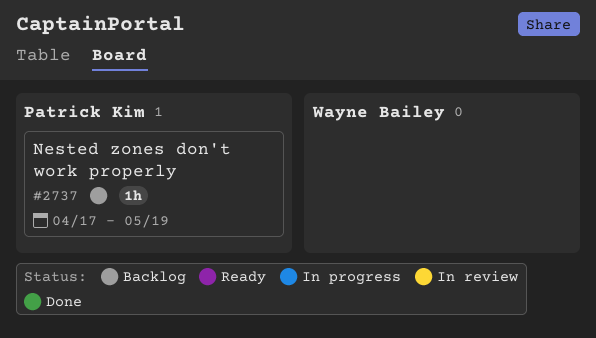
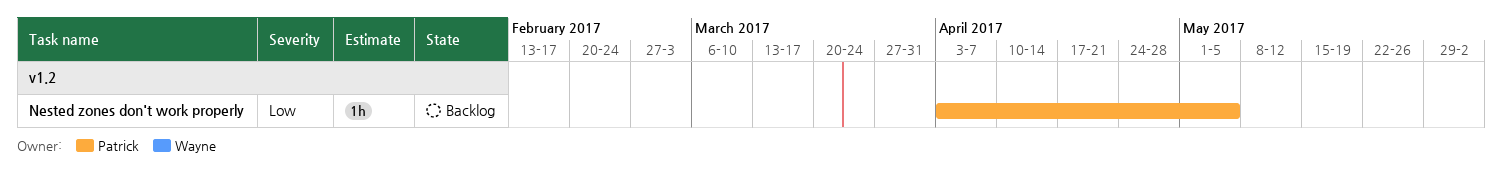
Nested zones don't work properly, start: Apr 17 -> Apr 3
Nested zones don't work properly, due: May 19 -> May 5

